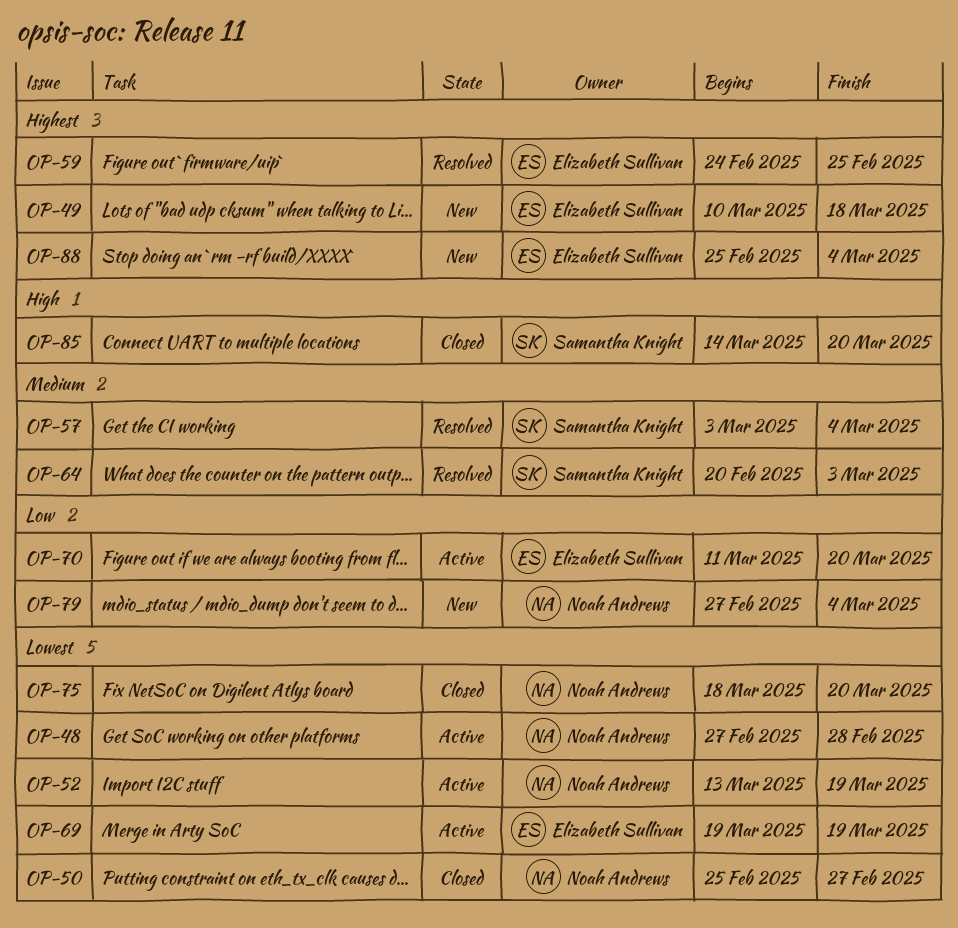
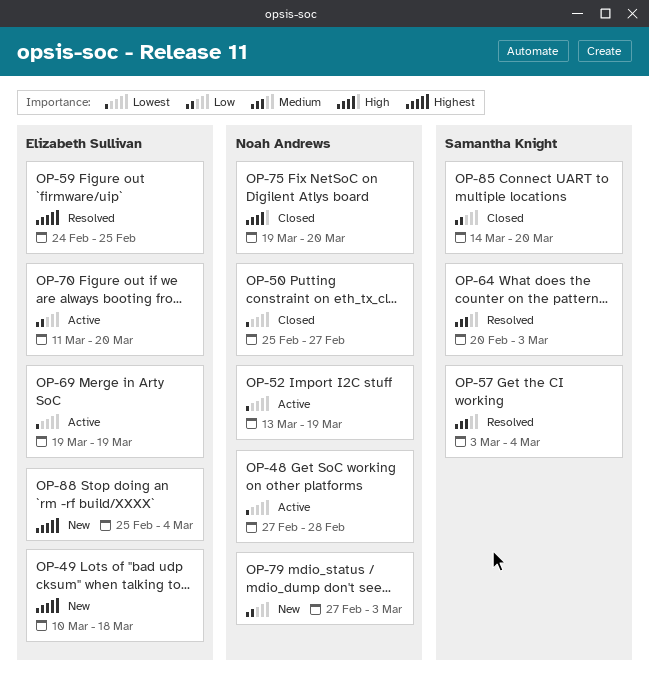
OP-75, priority: Lowest -> High
OP-75, start: Mar 18 -> Mar 19
OP-79, due: Mar 4 -> Mar 3
OP-85, priority: High -> Low

